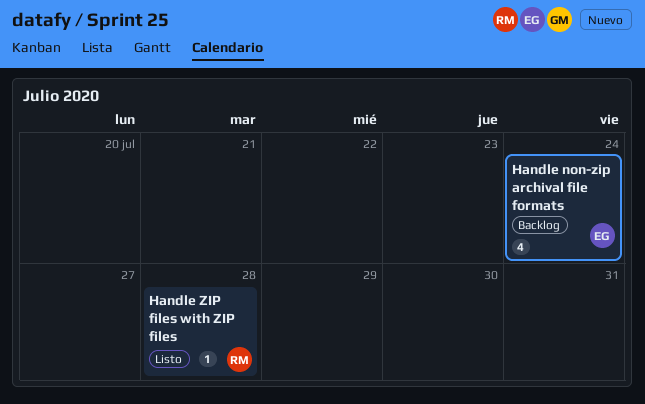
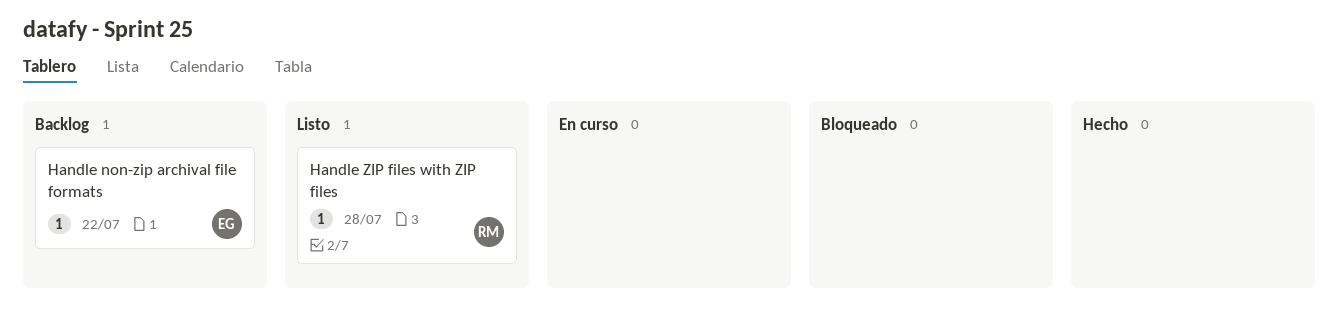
Handle non-zip archival file formats, estimate: 4 -> 1
Handle non-zip archival file formats, due: Jul 24 -> Jul 22

